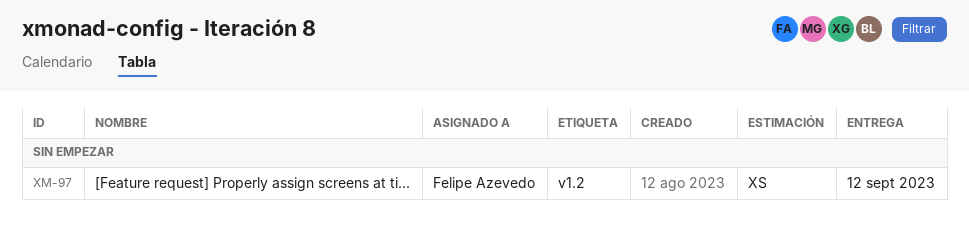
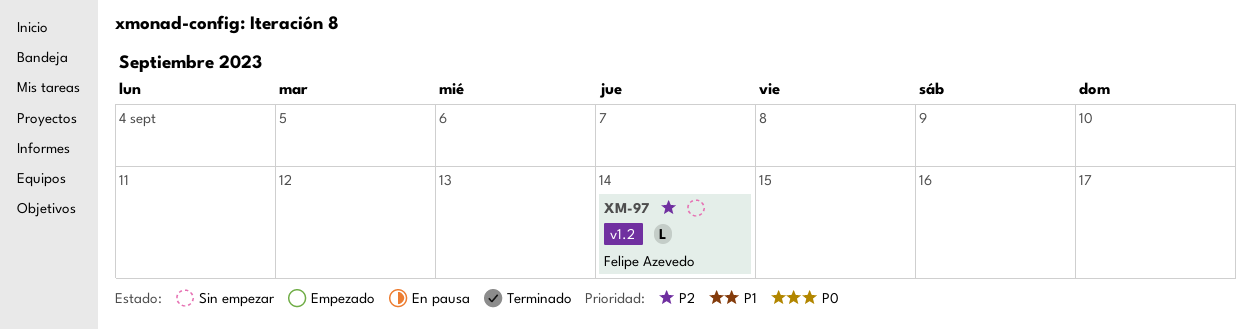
XM-97, estimate: XS -> L
XM-97, due: Sep 12 -> Sep 14

